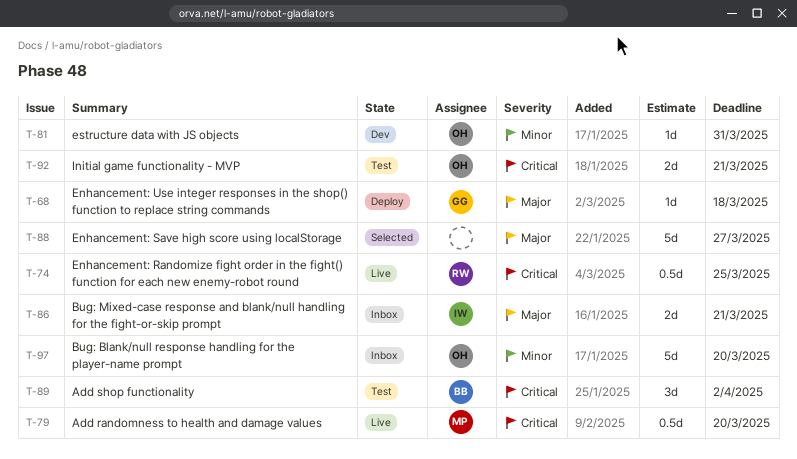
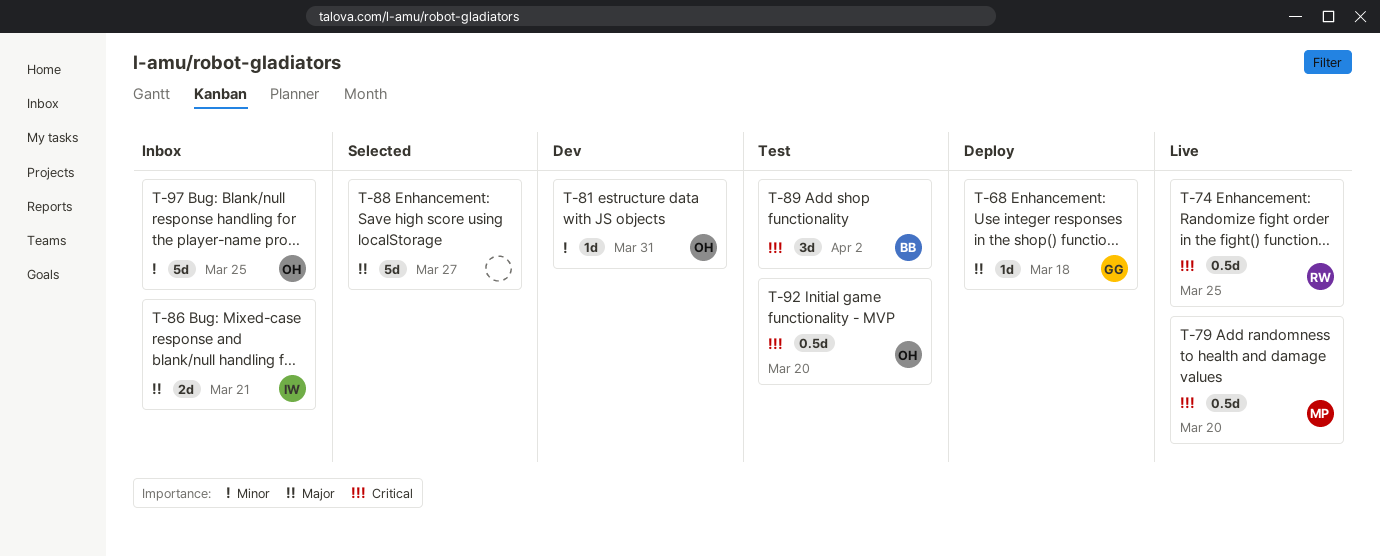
T-92, estimate: 2d -> 0.5d
T-92, due: Mar 21 -> Mar 20
T-97, due: Mar 20 -> Mar 25

